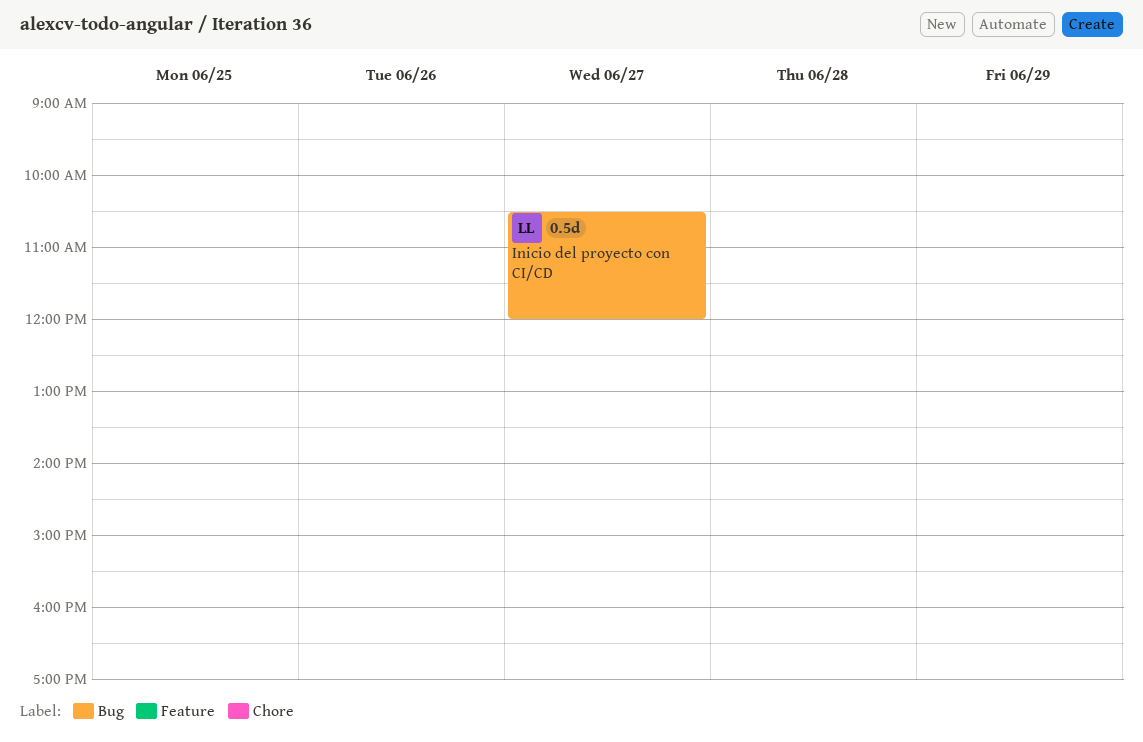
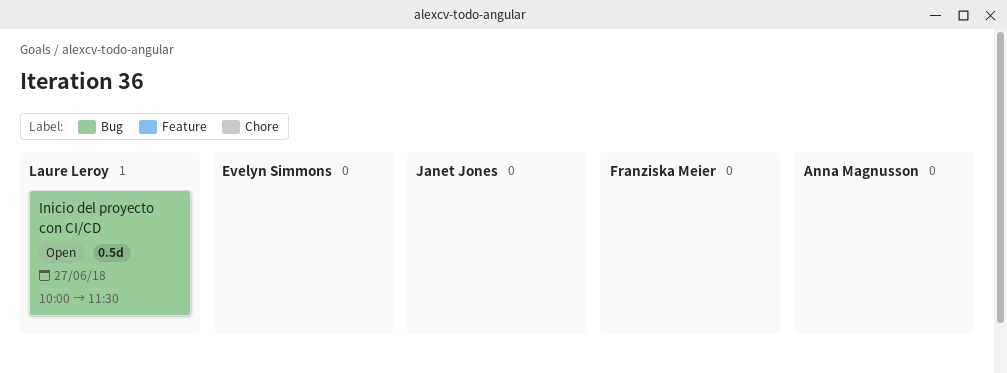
Inicio del proyecto con CI/CD, begins: 10:30 -> 10:00
Inicio del proyecto con CI/CD, ends: 12:00 -> 11:30

